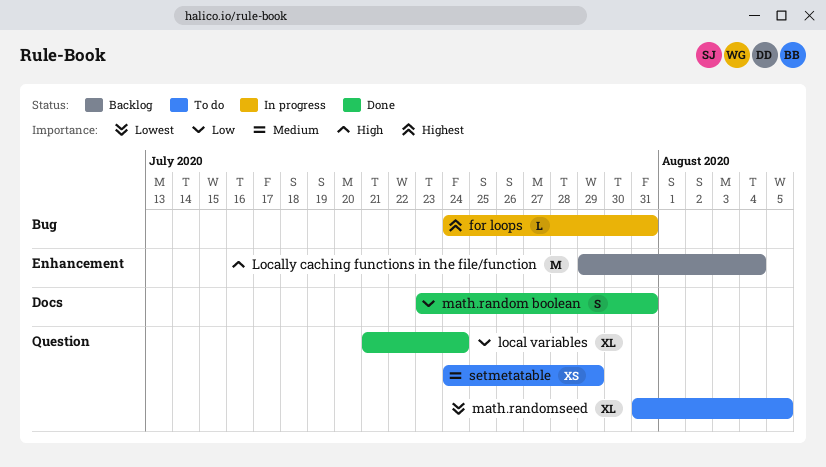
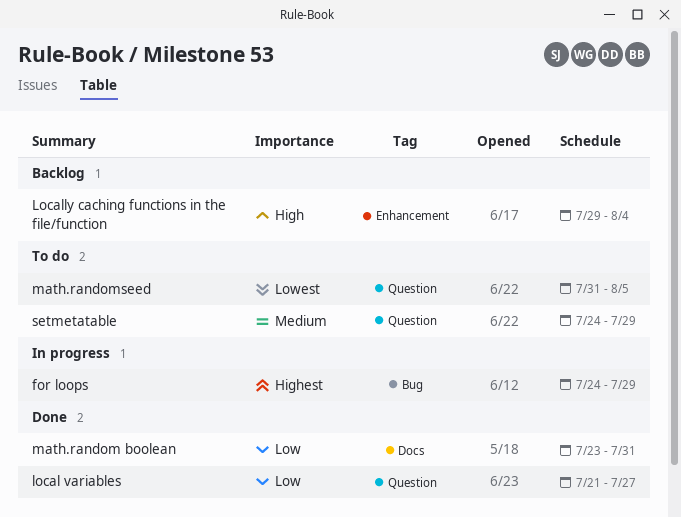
for loops, due: Jul 31 -> Jul 29
local variables, due: Jul 24 -> Jul 27

